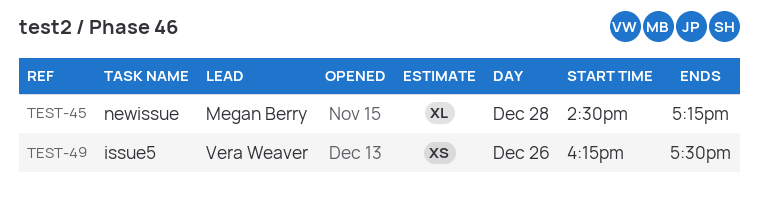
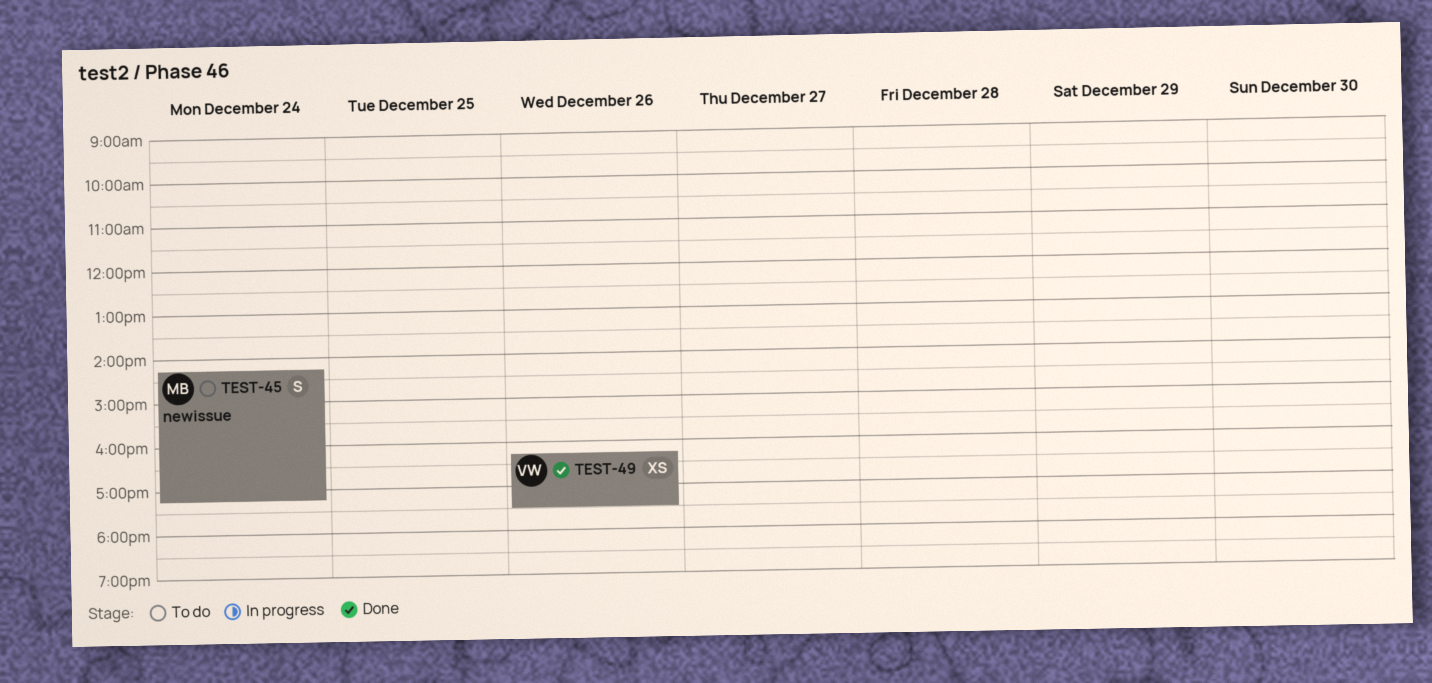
TEST-45, estimate: XL -> S
TEST-45, day: Dec 28 -> Dec 24
TEST-45, begins: 14:30 -> 14:15

